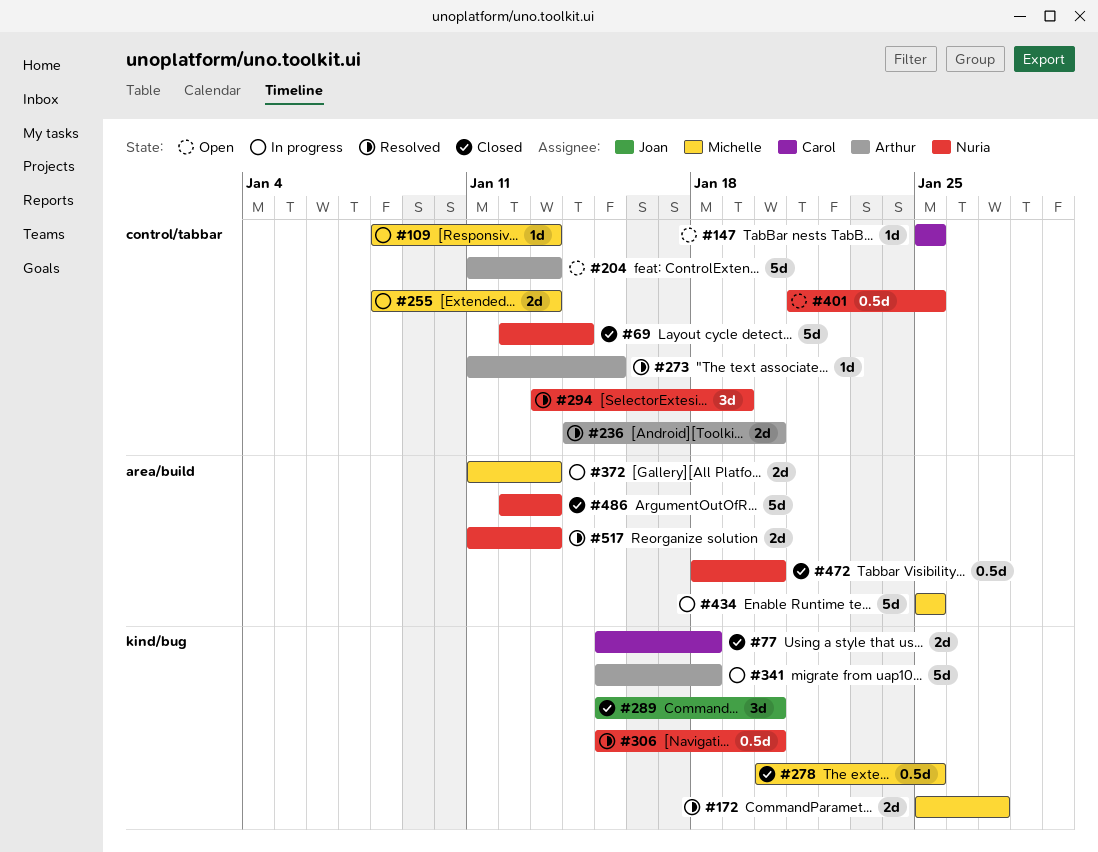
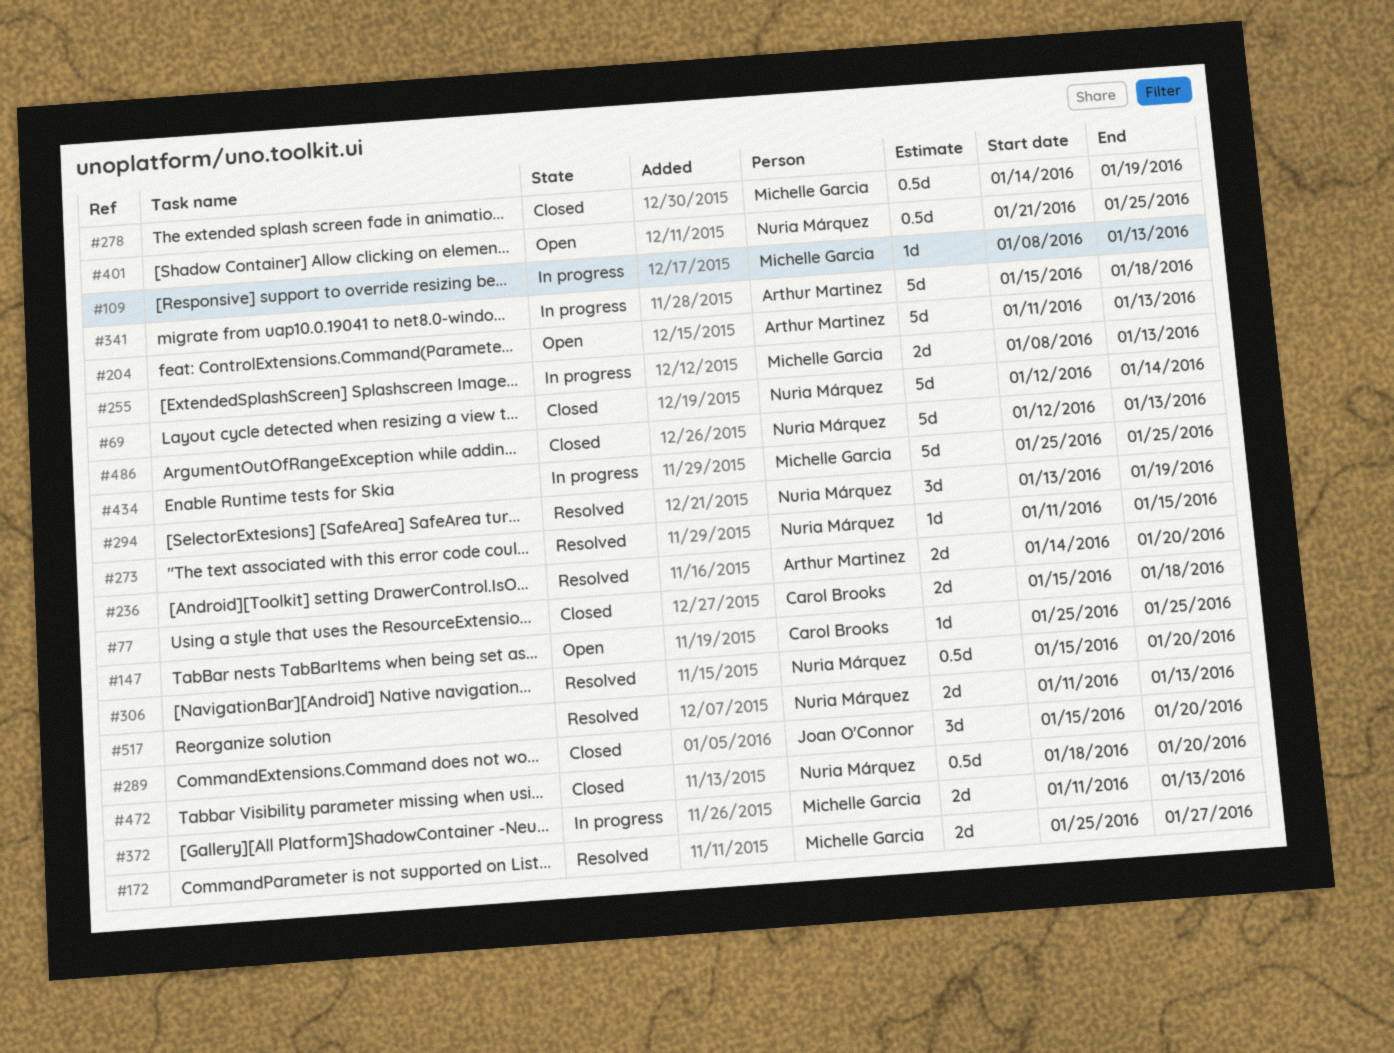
#273, owner: Arthur Martinez -> Nuria Márquez
#278, start: Jan 20 -> Jan 14
#278, due: Jan 25 -> Jan 19

